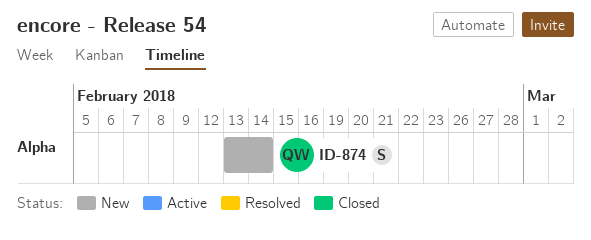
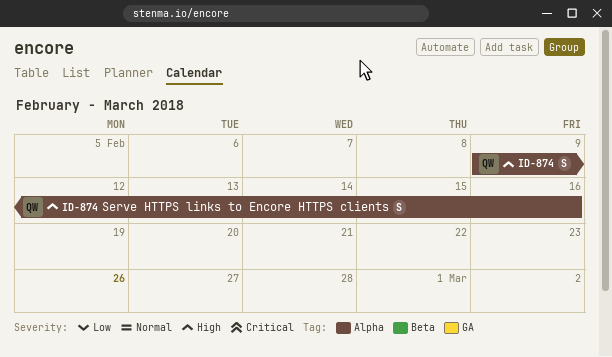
ID-874, start: Feb 13 -> Feb 9
ID-874, due: Feb 14 -> Feb 16

